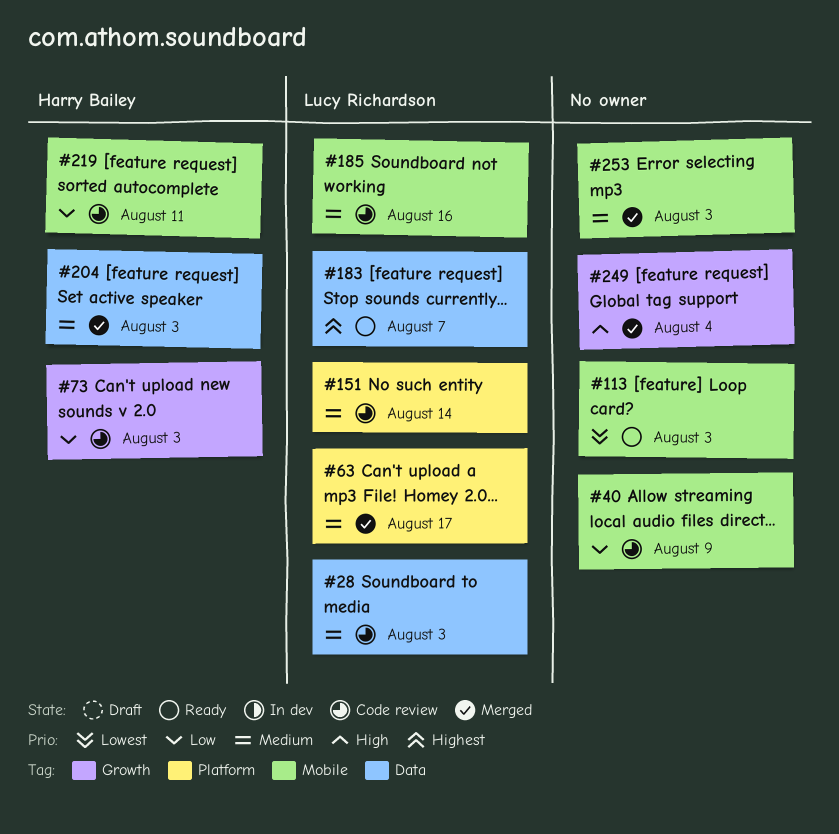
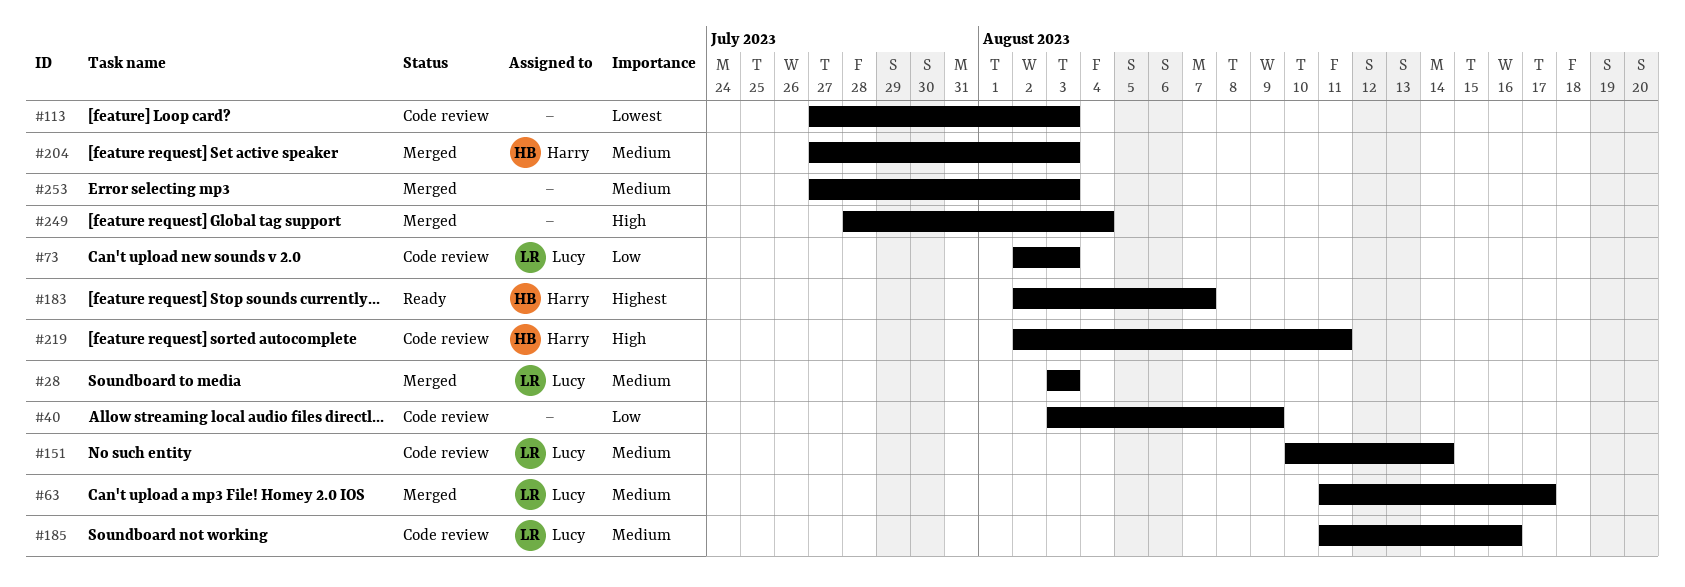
#28, status: Code review -> Merged
#73, owner: Harry Bailey -> Lucy Richardson
#113, status: Ready -> Code review
#183, owner: Lucy Richardson -> Harry Bailey
#219, priority: Low -> High

